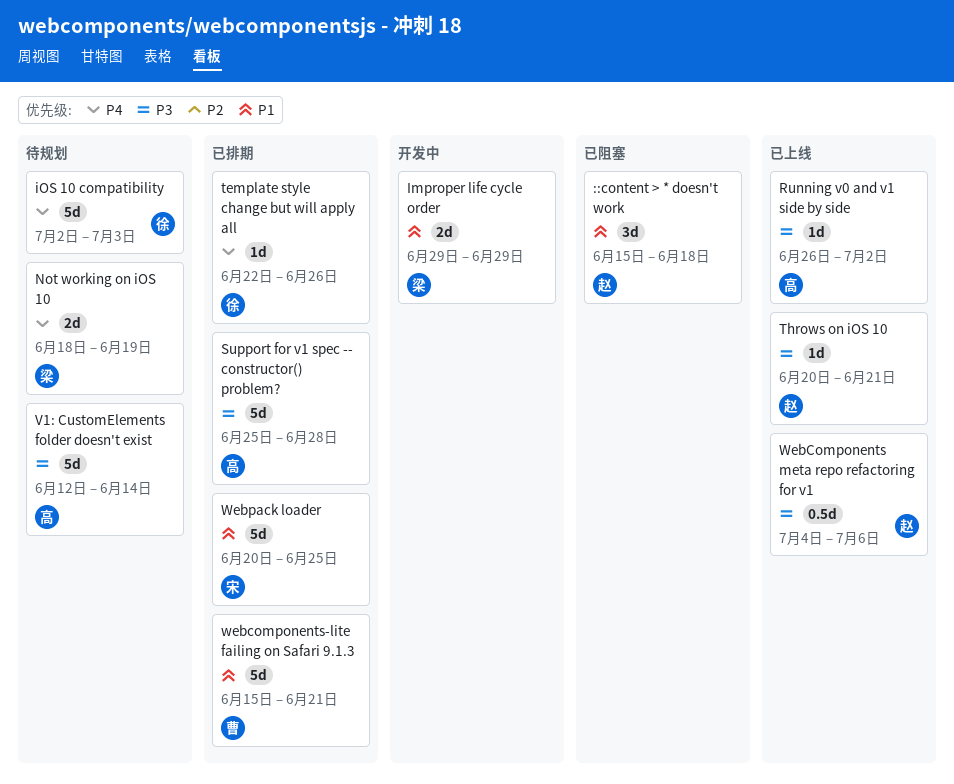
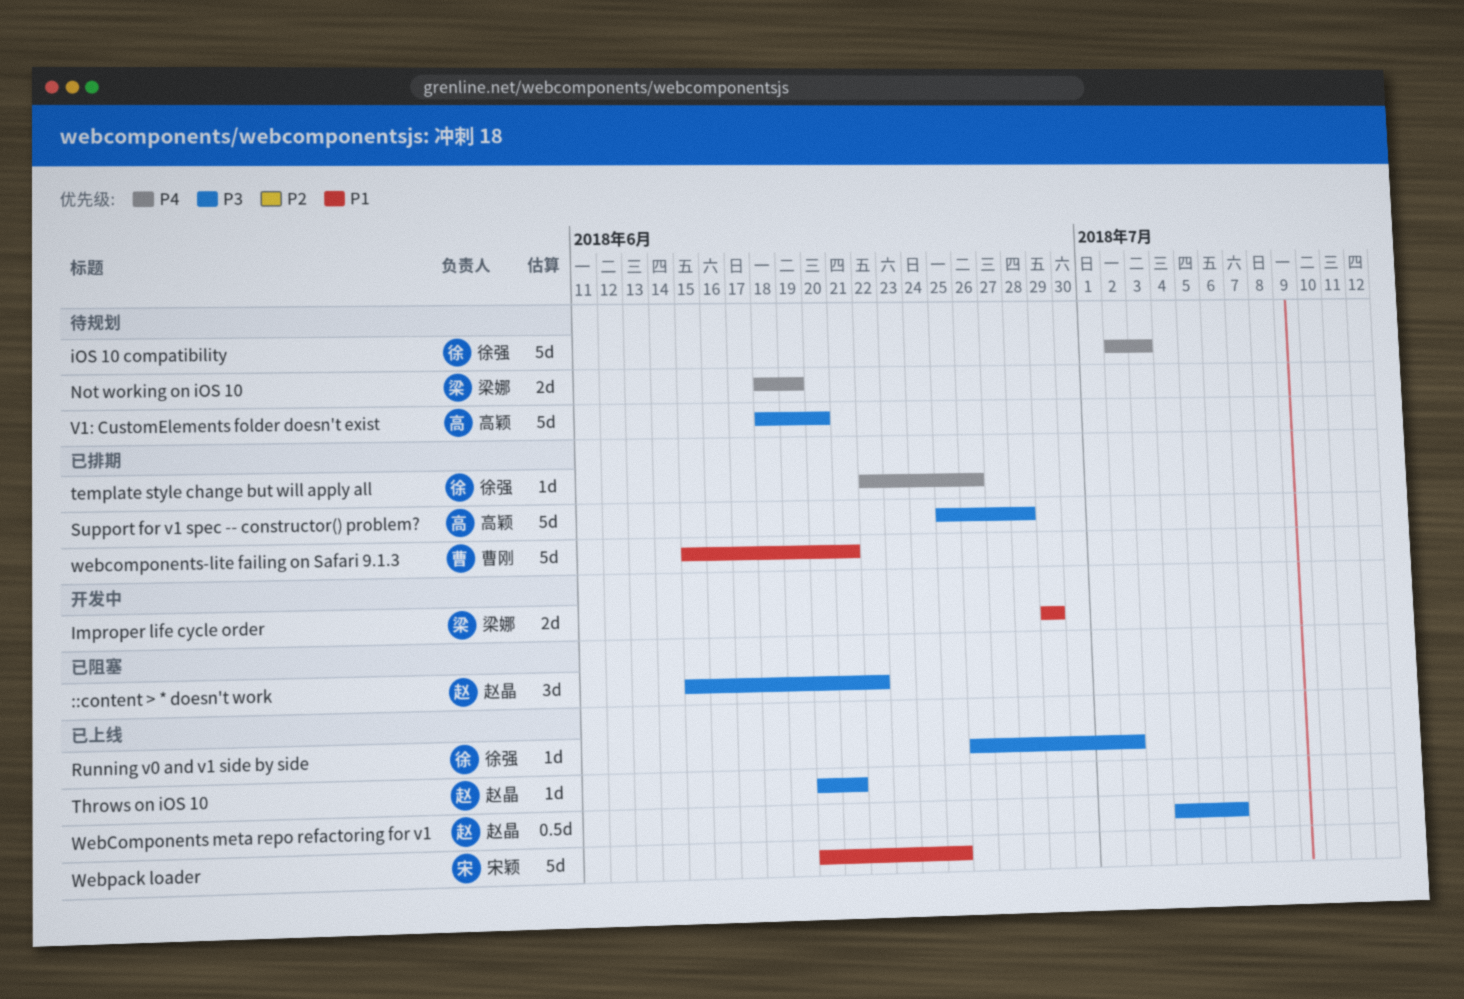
::content > * doesn't work, priority: P1 -> P3
::content > * doesn't work, due: Jun 18 -> Jun 22
Running v0 and v1 side by side, owner: 高颖 -> 徐强
V1: CustomElements folder doesn't exist, start: Jun 12 -> Jun 18
V1: CustomElements folder doesn't exist, due: Jun 14 -> Jun 20
Webpack loader, status: 已排期 -> 已上线

